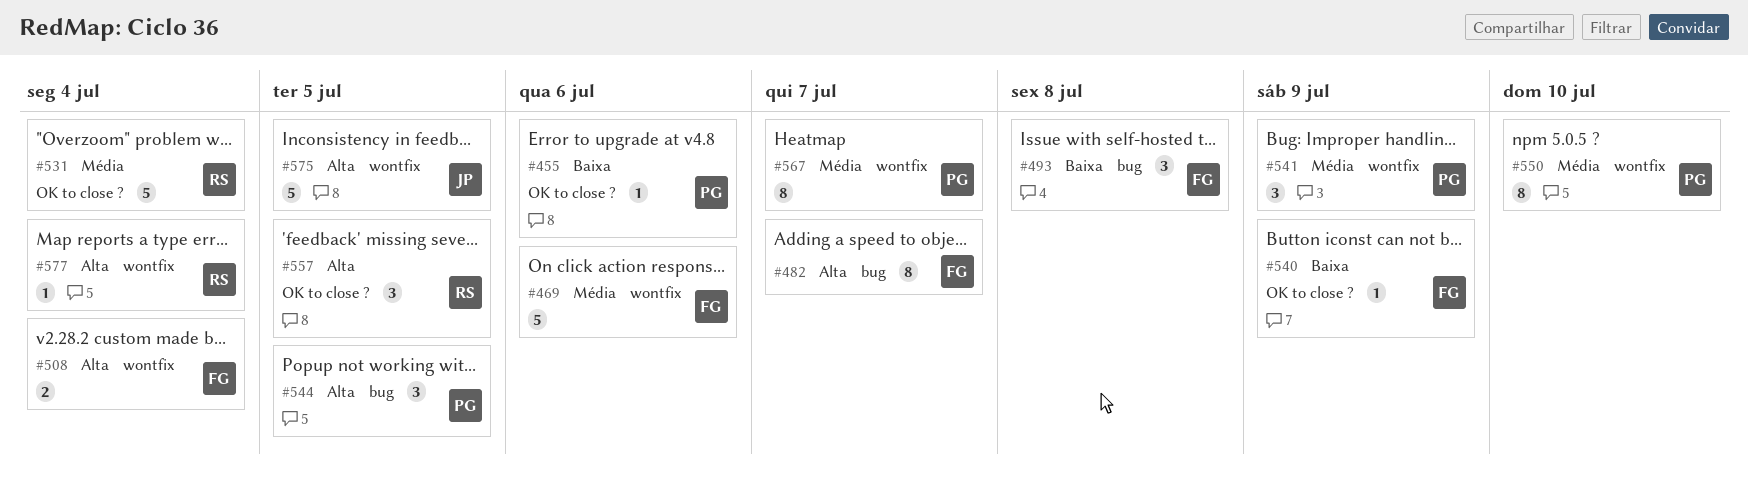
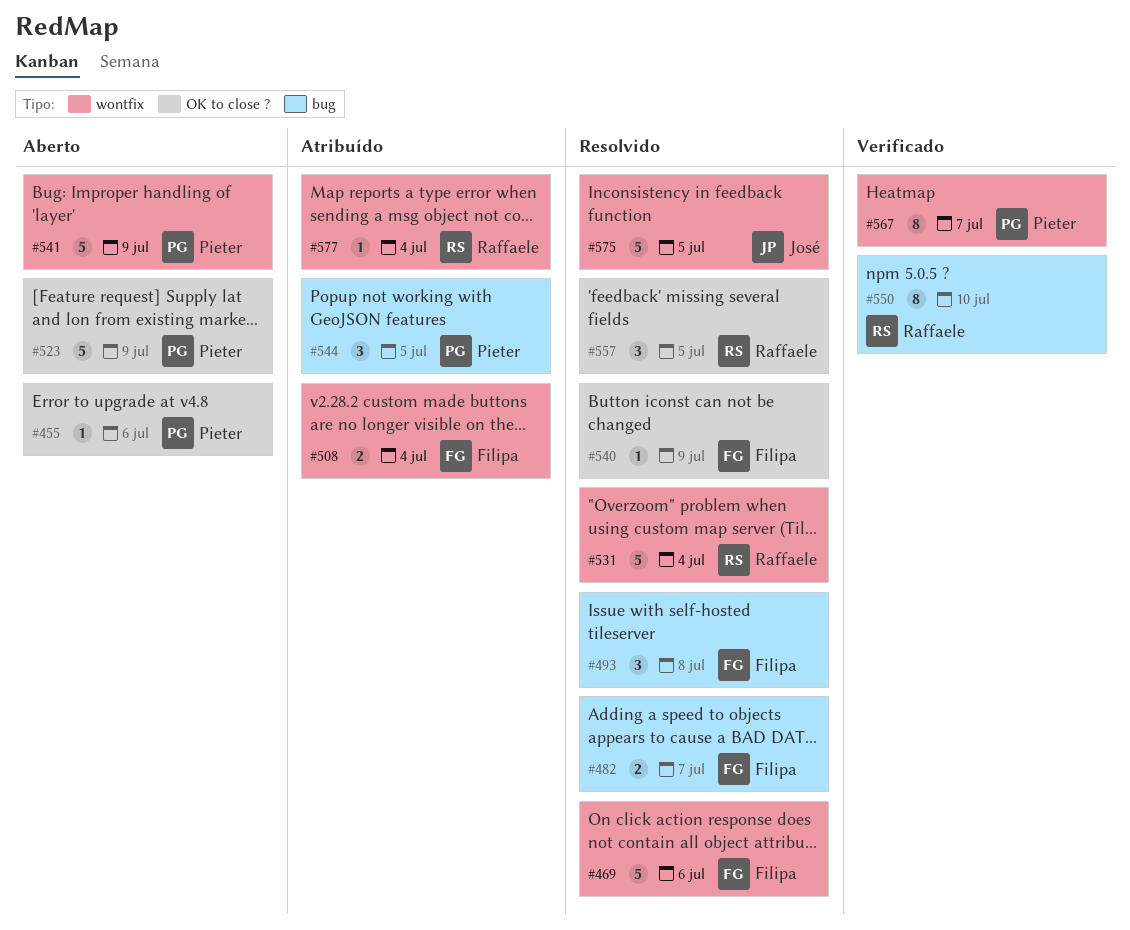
#482, estimate: 8 -> 2
#523: none -> present
#531, label: OK to close ? -> wontfix
#541, estimate: 3 -> 5
#550, owner: Pieter -> Raffaele
#550, label: wontfix -> bug

